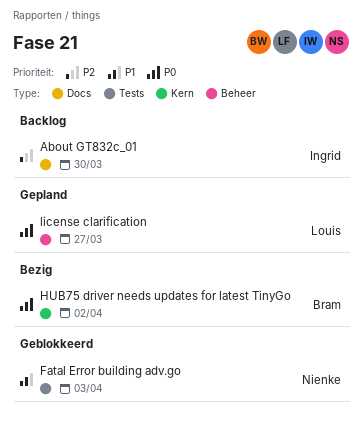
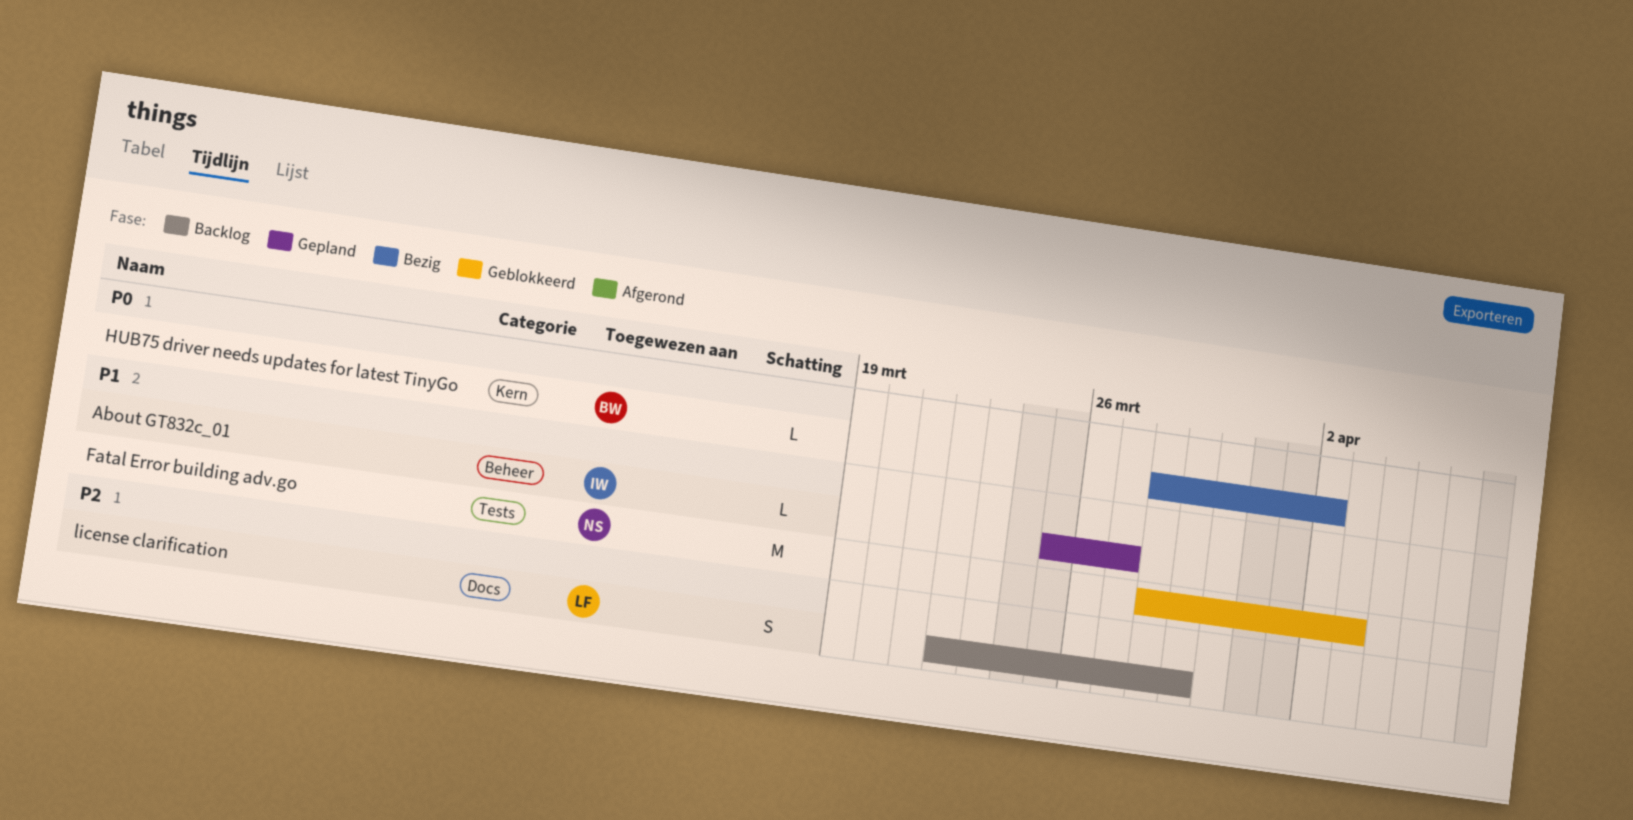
About GT832c_01, status: Backlog -> Gepland
About GT832c_01, priority: P2 -> P1
About GT832c_01, label: Docs -> Beheer
About GT832c_01, due: Mar 30 -> Mar 27
license clarification, status: Gepland -> Backlog
license clarification, priority: P0 -> P2
license clarification, label: Beheer -> Docs
license clarification, due: Mar 27 -> Mar 29

